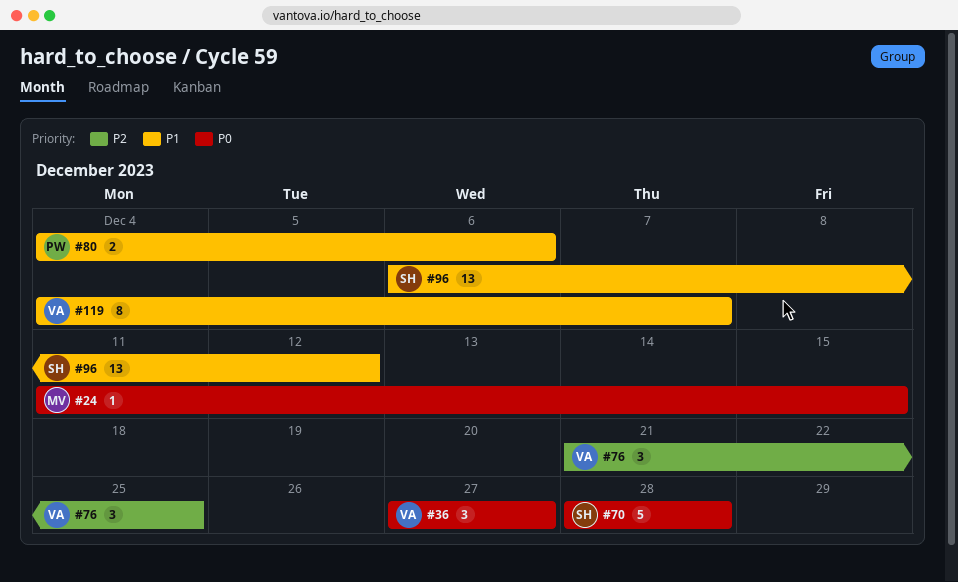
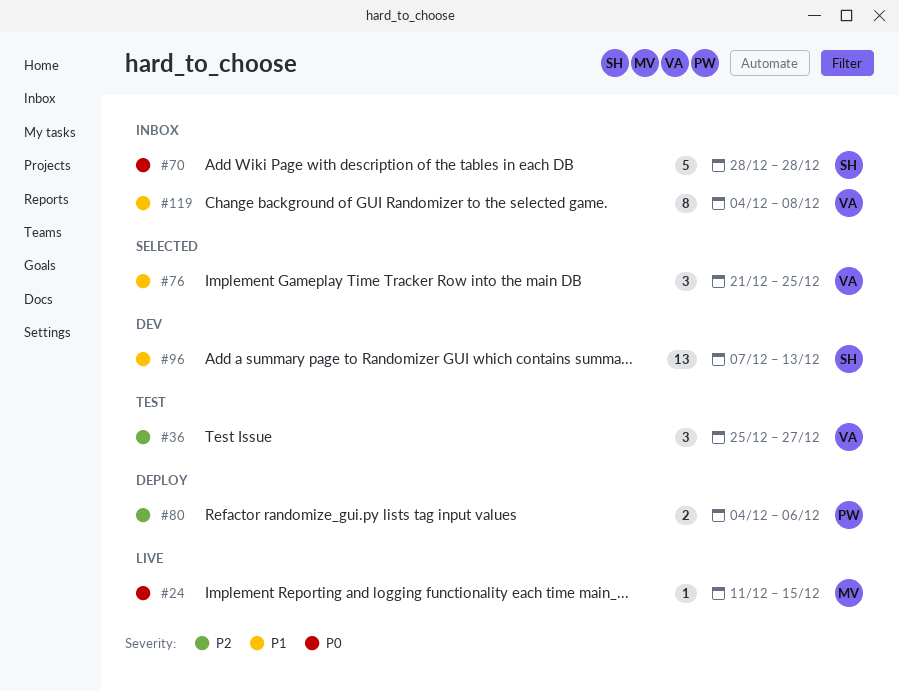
#36, priority: P0 -> P2
#36, start: Dec 27 -> Dec 25
#76, priority: P2 -> P1
#80, priority: P1 -> P2
#96, start: Dec 6 -> Dec 7
#96, due: Dec 12 -> Dec 13
#119, due: Dec 7 -> Dec 8

